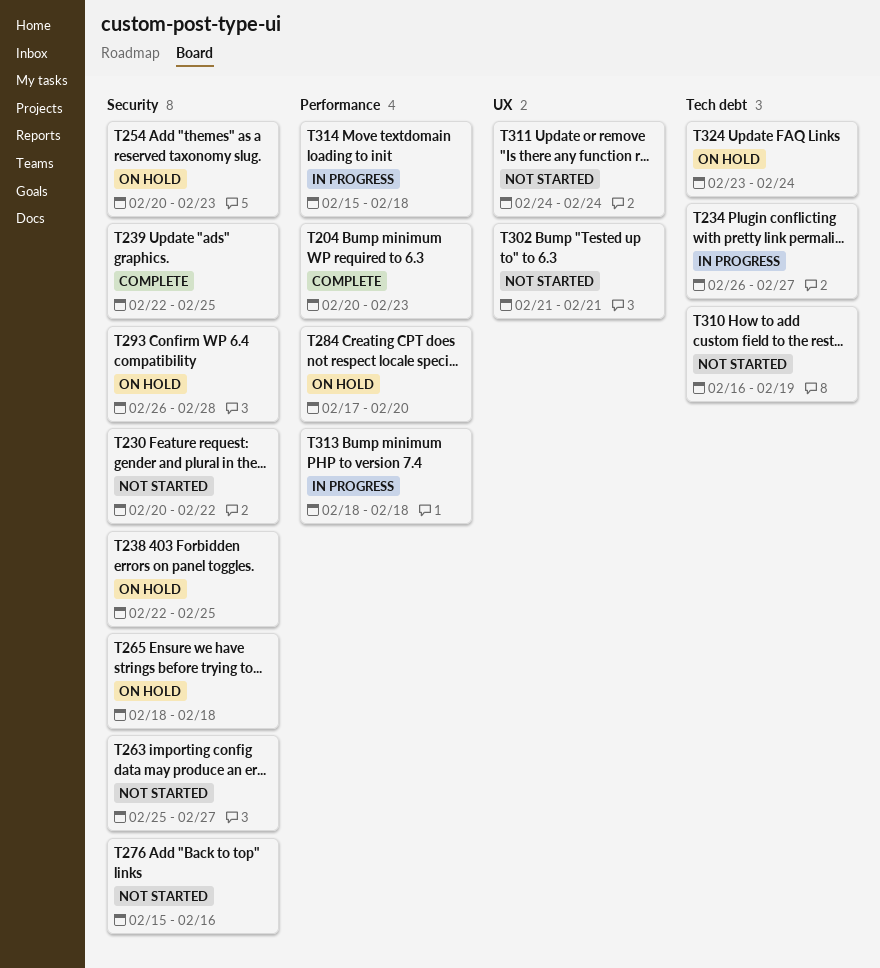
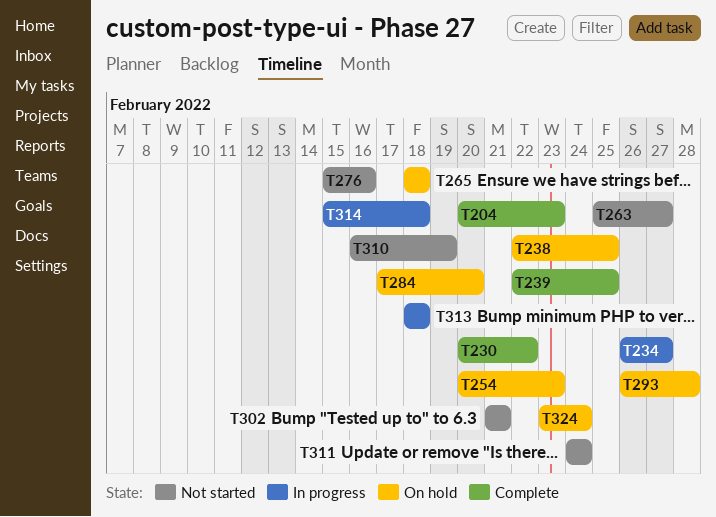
T230, status: Not started -> Complete

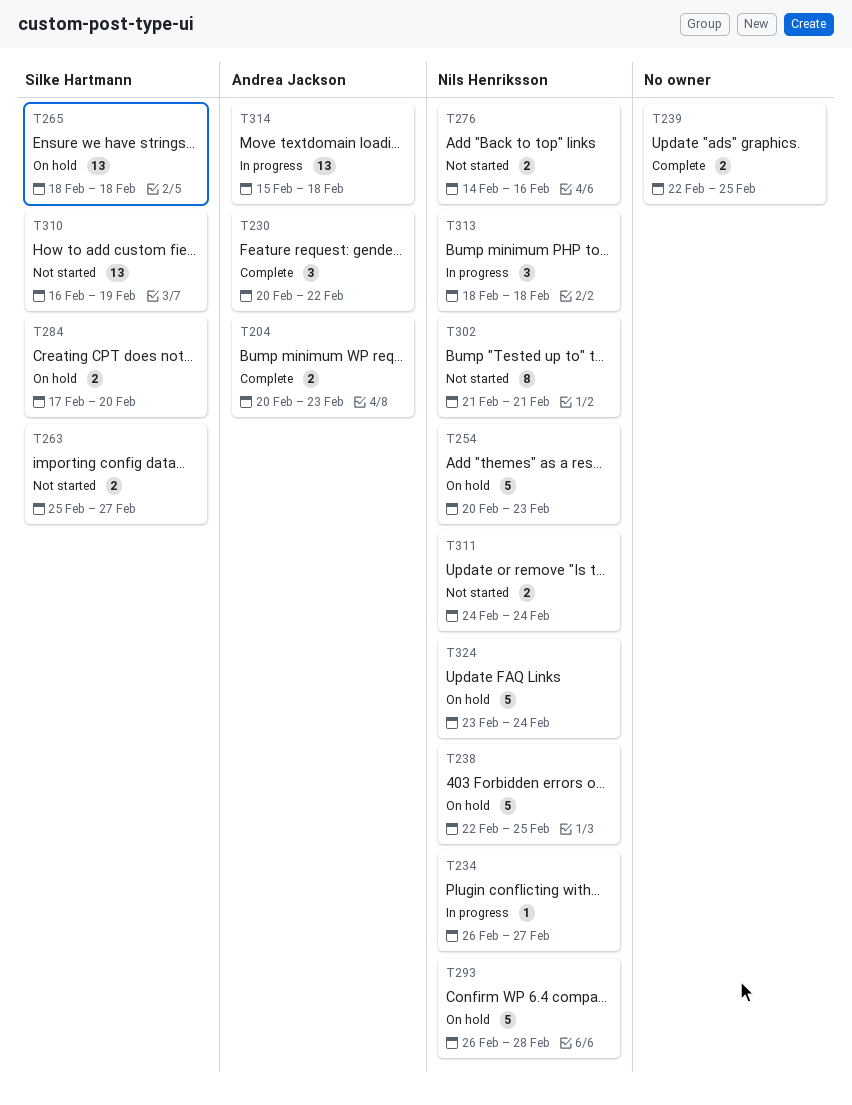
T276, start: Feb 15 -> Feb 14

